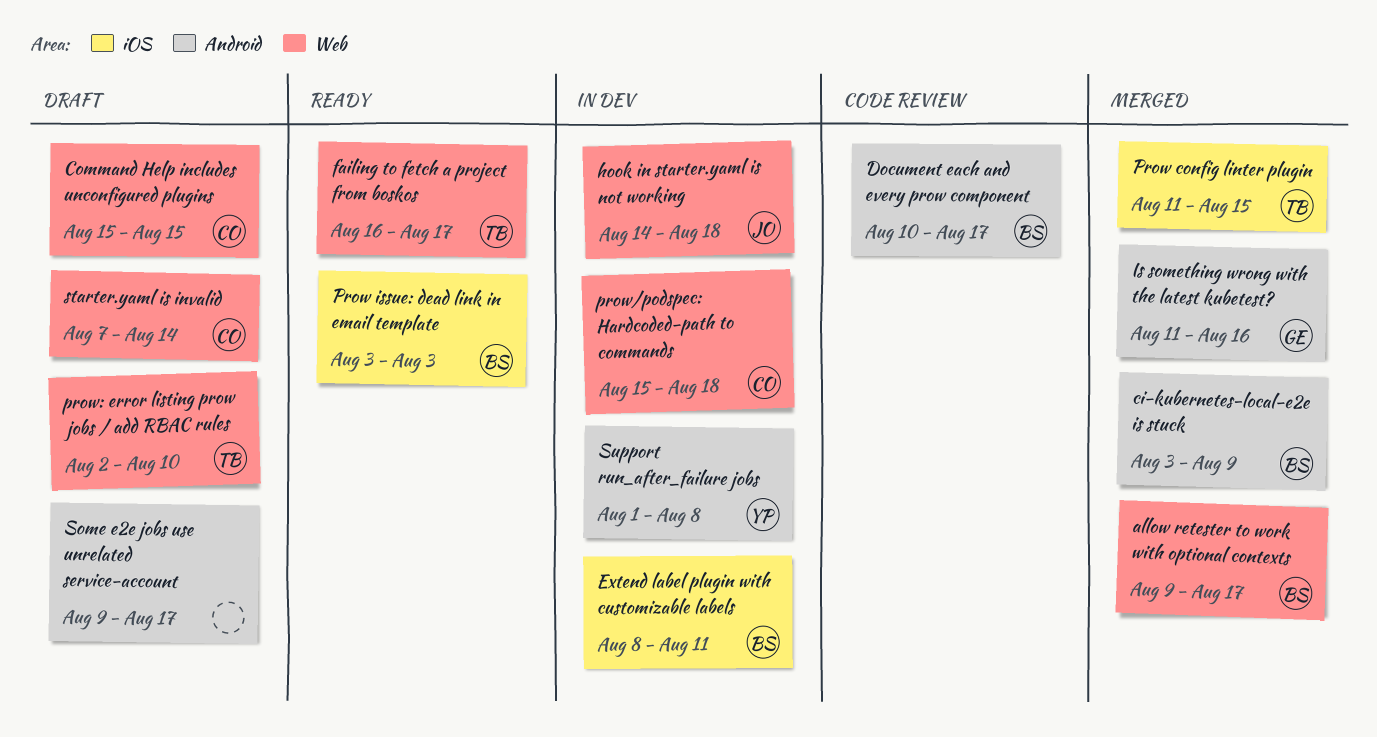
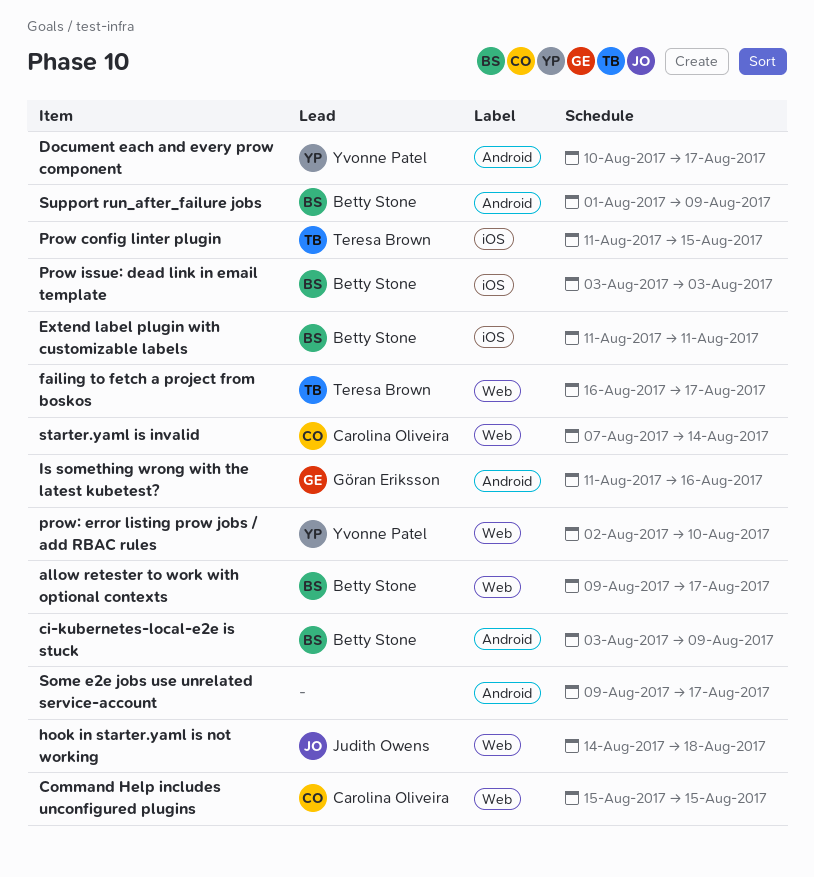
Document each and every prow component, owner: Betty Stone -> Yvonne Patel
Extend label plugin with customizable labels, start: Aug 8 -> Aug 11
prow/podspec: Hardcoded-path to commands: present -> none
prow: error listing prow jobs / add RBAC rules, owner: Teresa Brown -> Yvonne Patel
Support run_after_failure jobs, owner: Yvonne Patel -> Betty Stone
Support run_after_failure jobs, due: Aug 8 -> Aug 9

